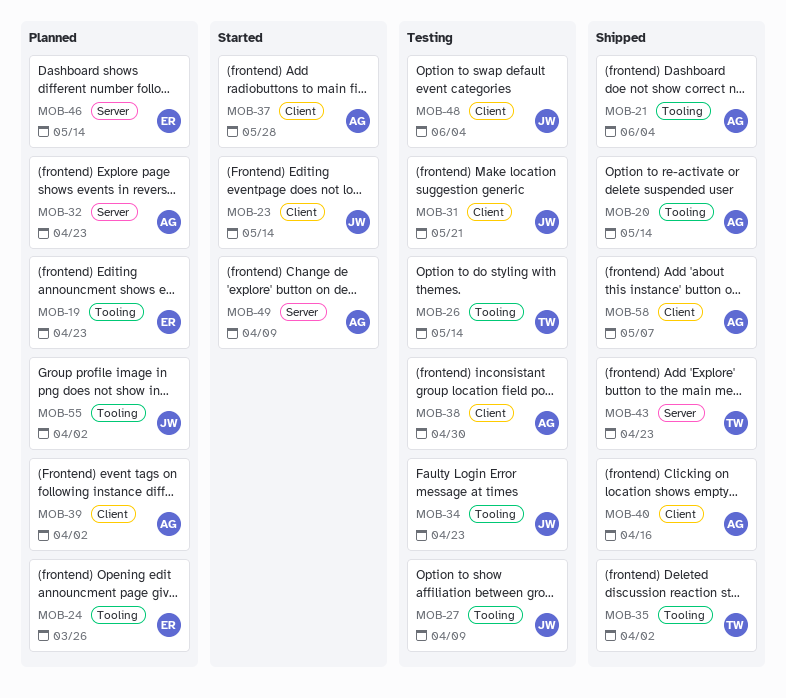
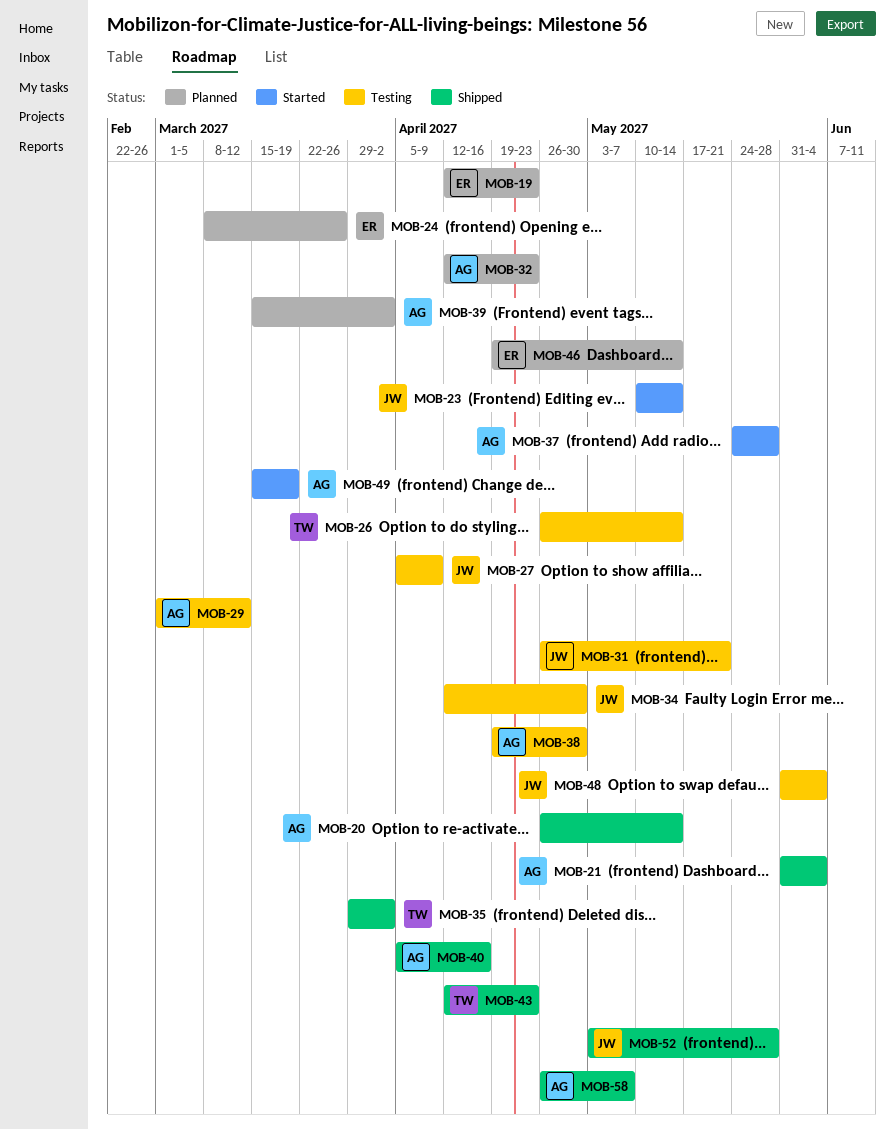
MOB-29: none -> present
MOB-34, due: Apr 23 -> Apr 30
MOB-49, due: Apr 9 -> Mar 19
MOB-52: none -> present
MOB-55: present -> none

